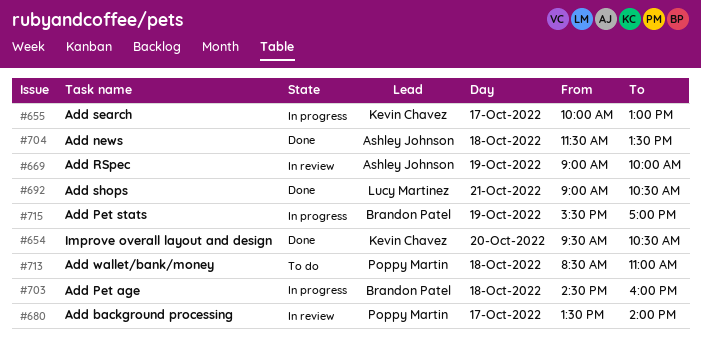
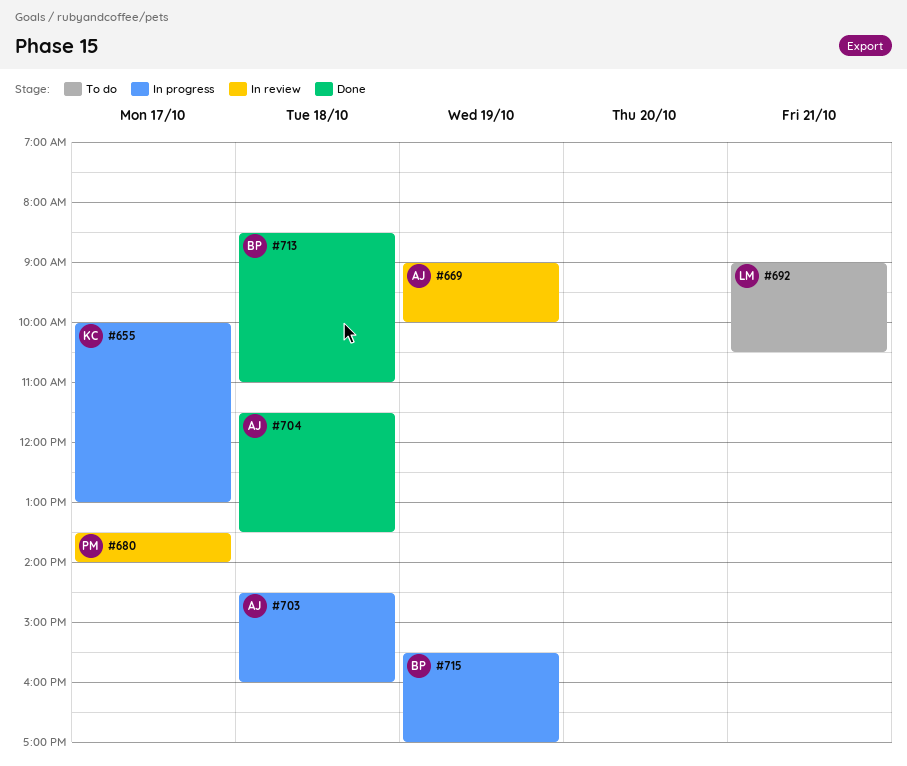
#654: present -> none
#692, status: Done -> To do
#703, owner: Brandon Patel -> Ashley Johnson
#713, status: To do -> Done
#713, owner: Poppy Martin -> Brandon Patel

